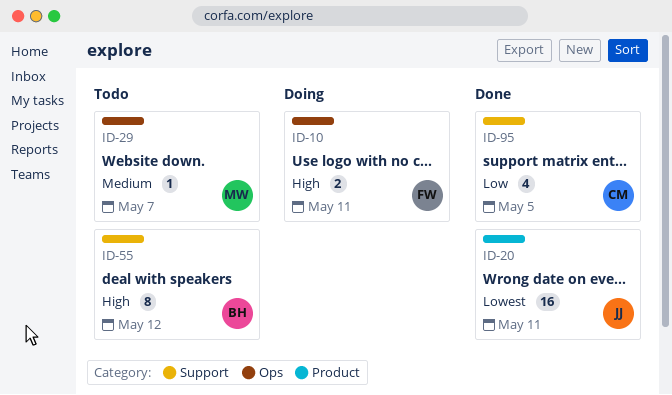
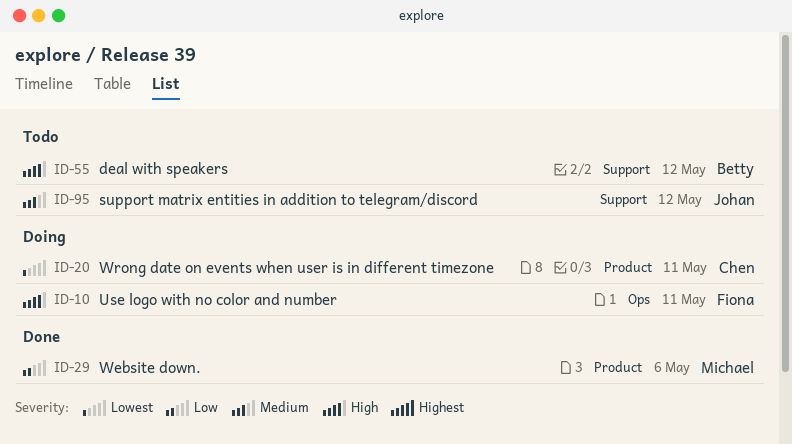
ID-20, status: Done -> Doing
ID-20, owner: Johan -> Chen
ID-29, status: Todo -> Done
ID-29, priority: Medium -> Low
ID-29, label: Ops -> Product
ID-29, due: May 7 -> May 6
ID-95, status: Done -> Todo
ID-95, owner: Chen -> Johan
ID-95, priority: Low -> Medium
ID-95, due: May 5 -> May 12

